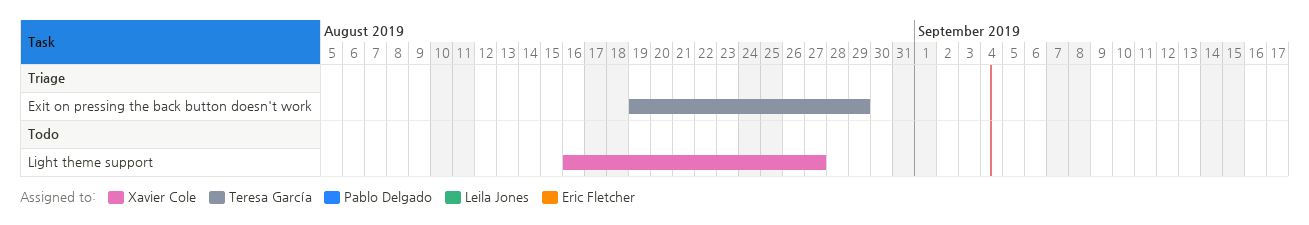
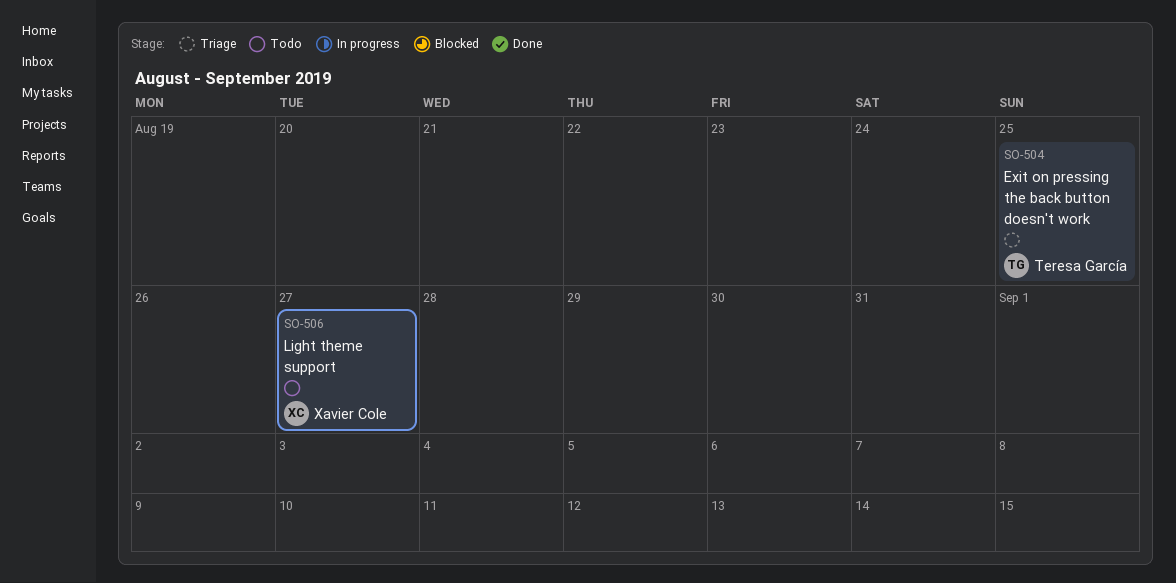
Exit on pressing the back button doesn't work, due: Aug 29 -> Aug 25

